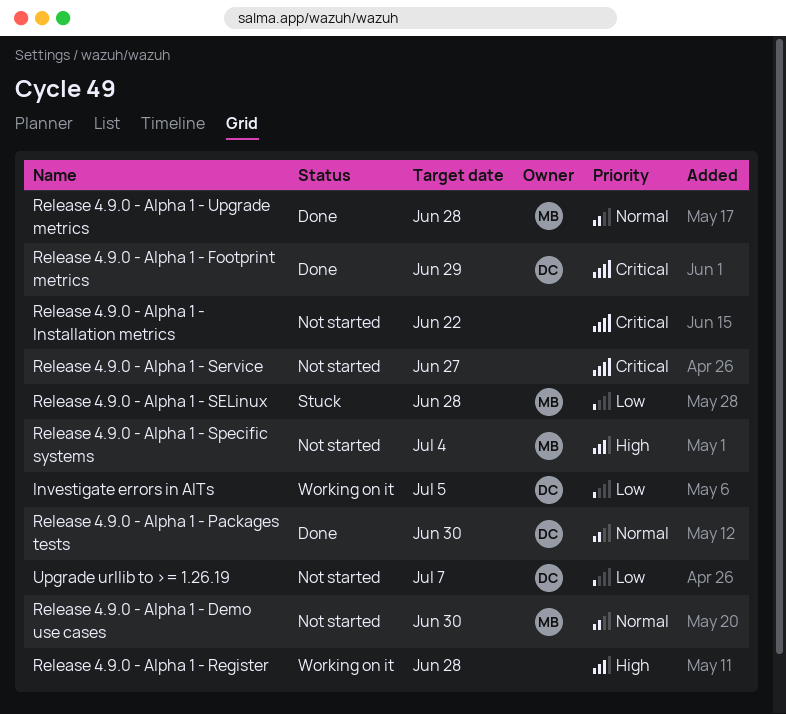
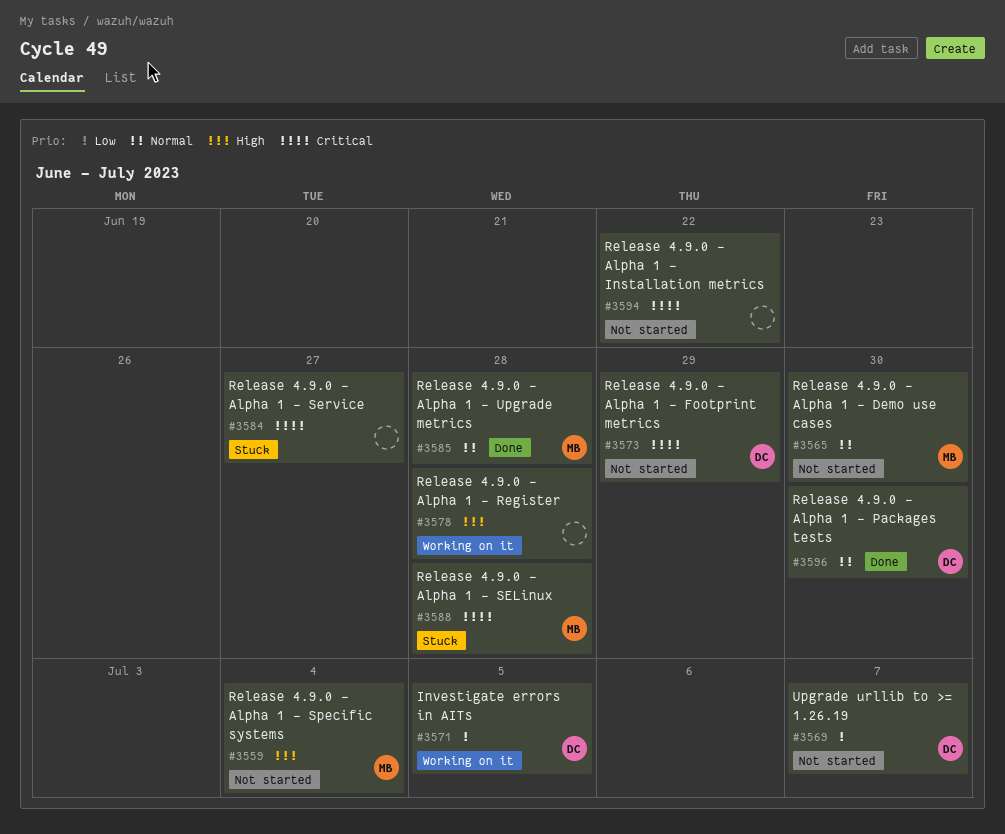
Release 4.9.0 - Alpha 1 - Footprint metrics, status: Done -> Not started
Release 4.9.0 - Alpha 1 - SELinux, priority: Low -> Critical
Release 4.9.0 - Alpha 1 - Service, status: Not started -> Stuck

